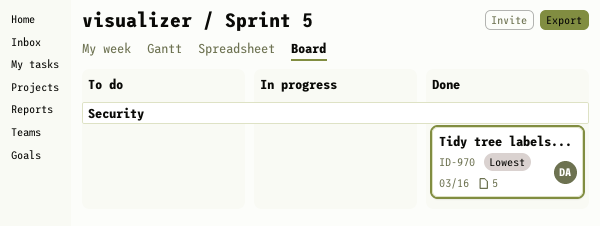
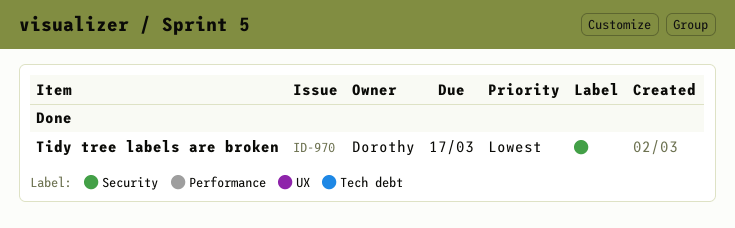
ID-970, due: Mar 16 -> Mar 17

